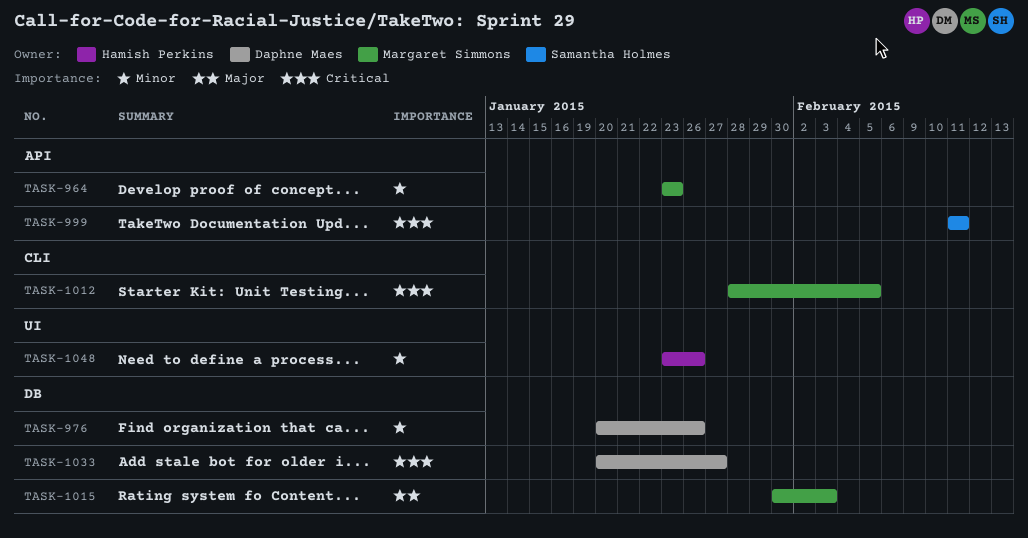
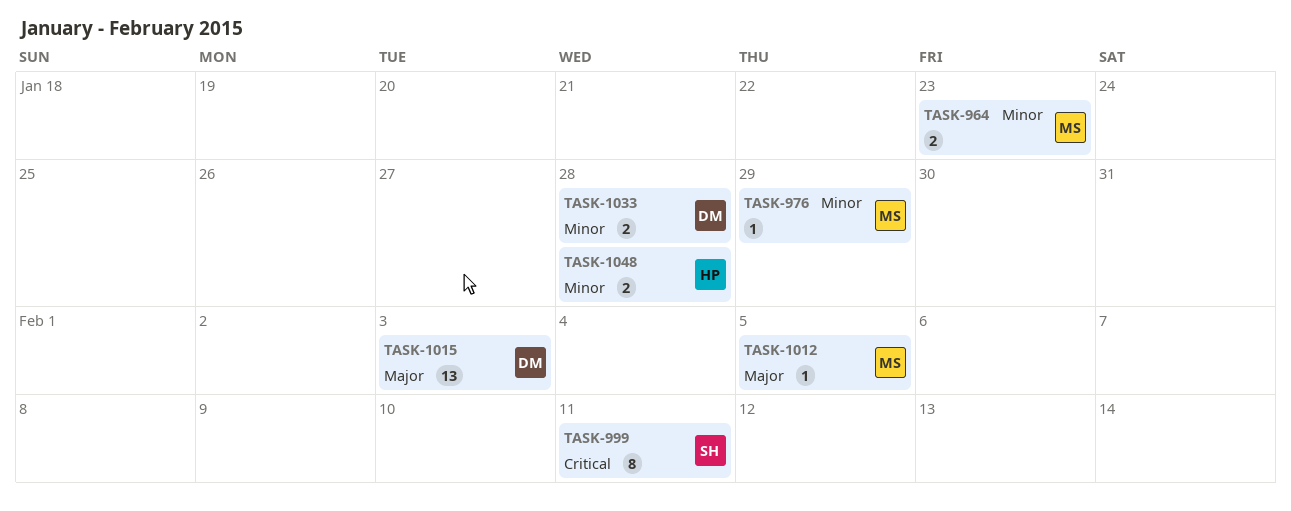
TASK-976, owner: Daphne Maes -> Margaret Simmons
TASK-976, due: Jan 26 -> Jan 29
TASK-1012, priority: Critical -> Major
TASK-1015, owner: Margaret Simmons -> Daphne Maes
TASK-1033, priority: Critical -> Minor
TASK-1033, due: Jan 27 -> Jan 28
TASK-1048, due: Jan 26 -> Jan 28

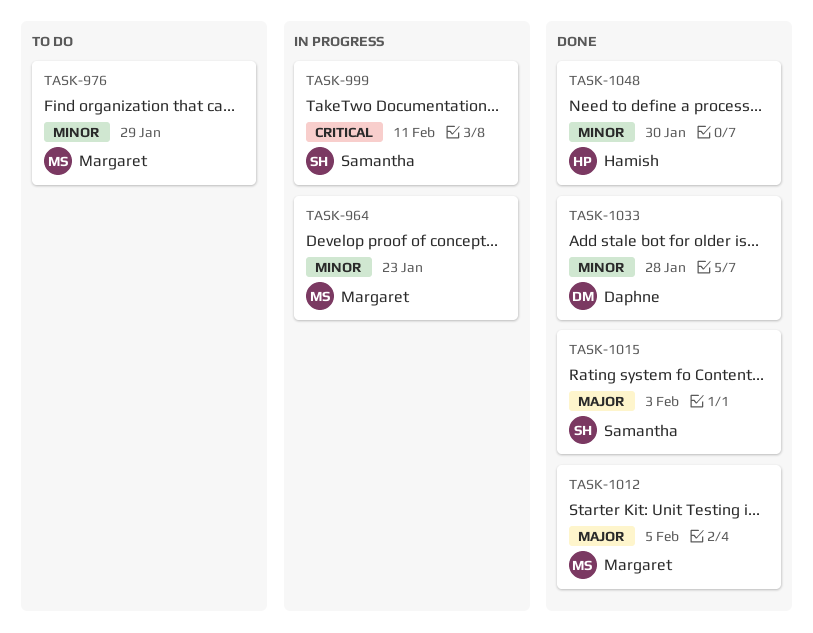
TASK-1015, owner: Daphne -> Samantha
TASK-1048, due: Jan 28 -> Jan 30

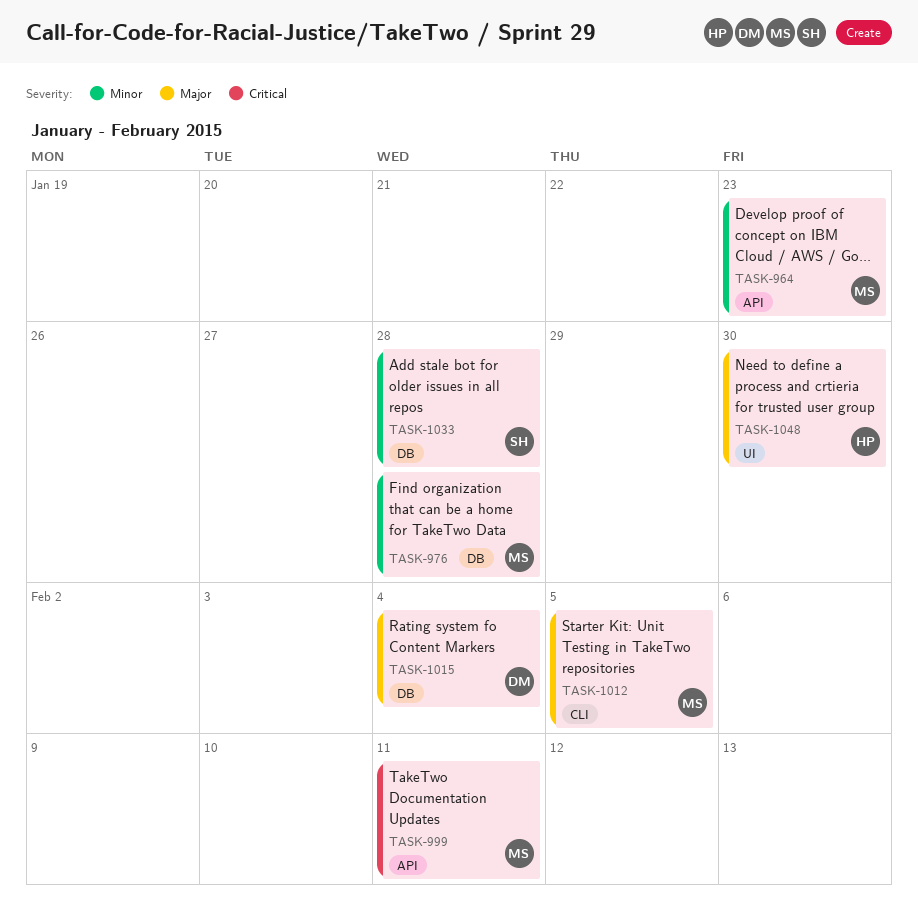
TASK-976, due: Jan 29 -> Jan 28
TASK-999, owner: Samantha -> Margaret
TASK-1015, owner: Samantha -> Daphne
TASK-1015, due: Feb 3 -> Feb 4
TASK-1033, owner: Daphne -> Samantha
TASK-1048, priority: Minor -> Major

